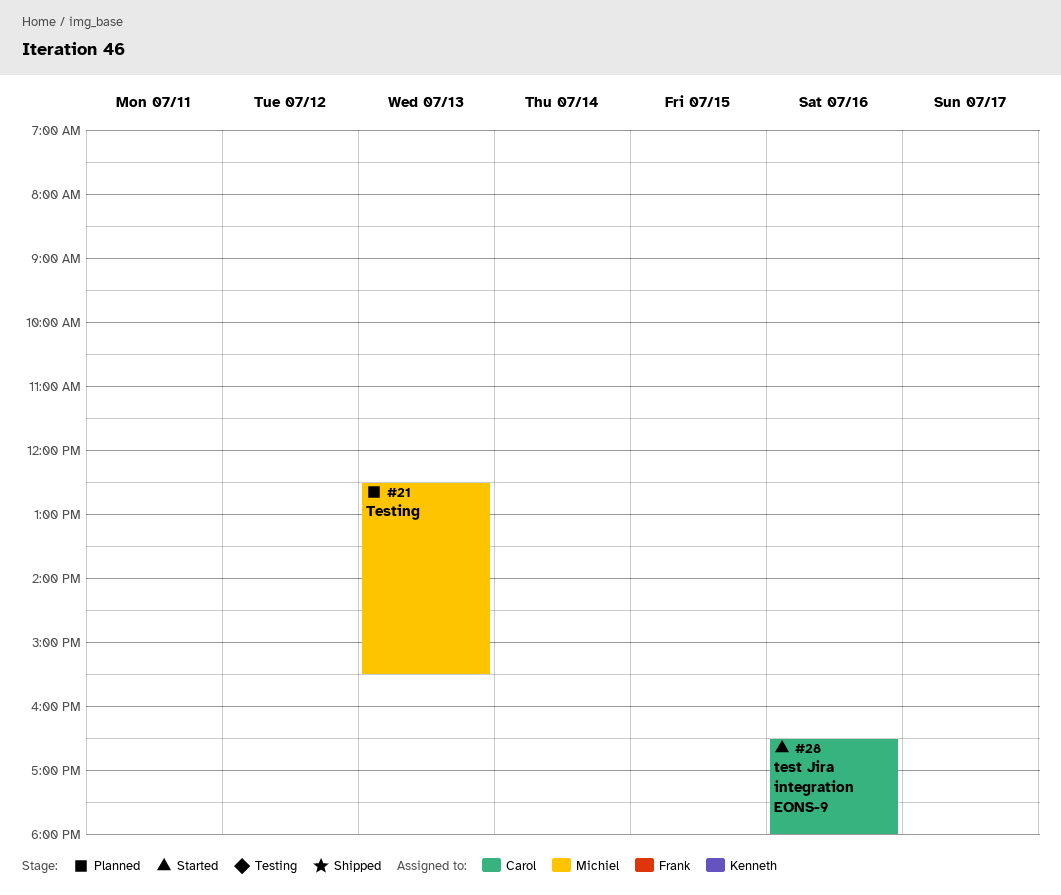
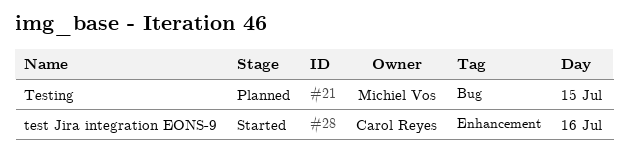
#21, day: Jul 13 -> Jul 15

